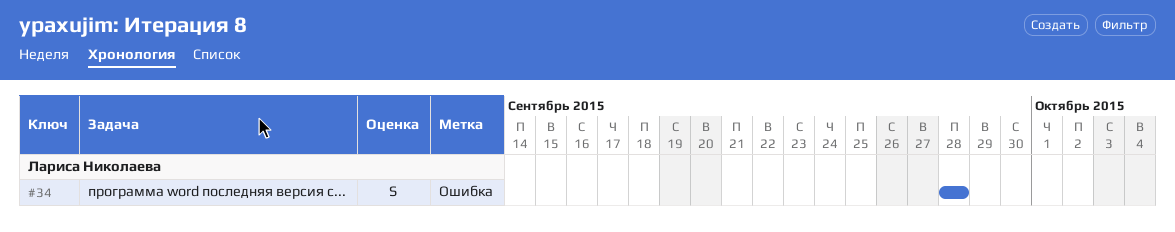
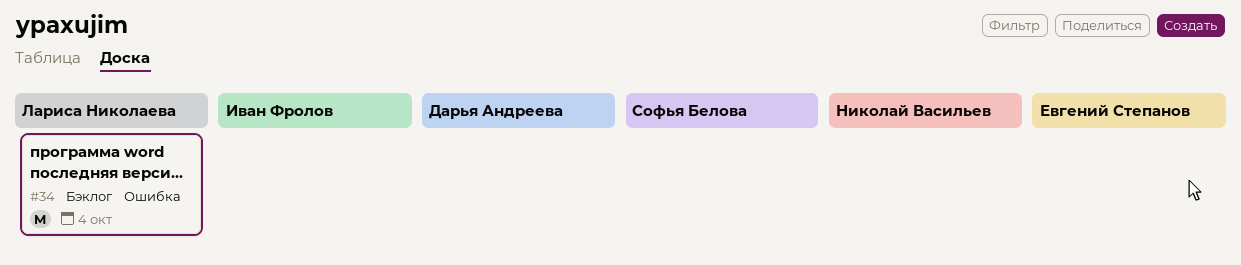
#34, estimate: S -> M
#34, due: Sep 28 -> Oct 4

